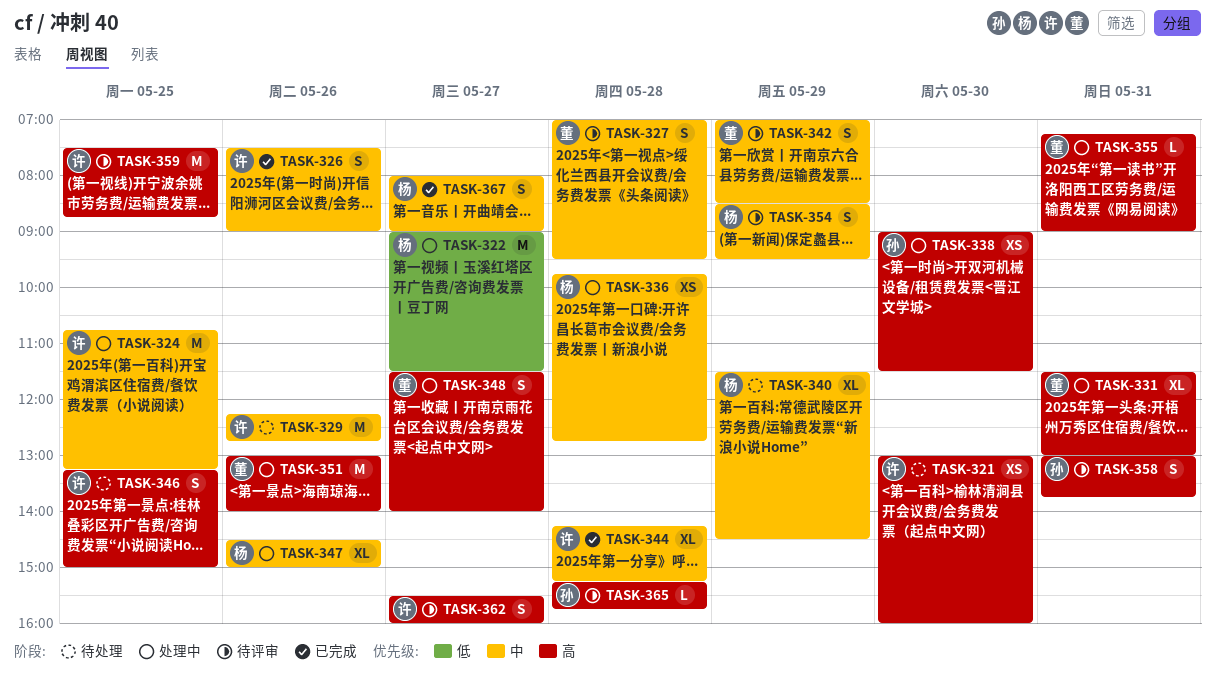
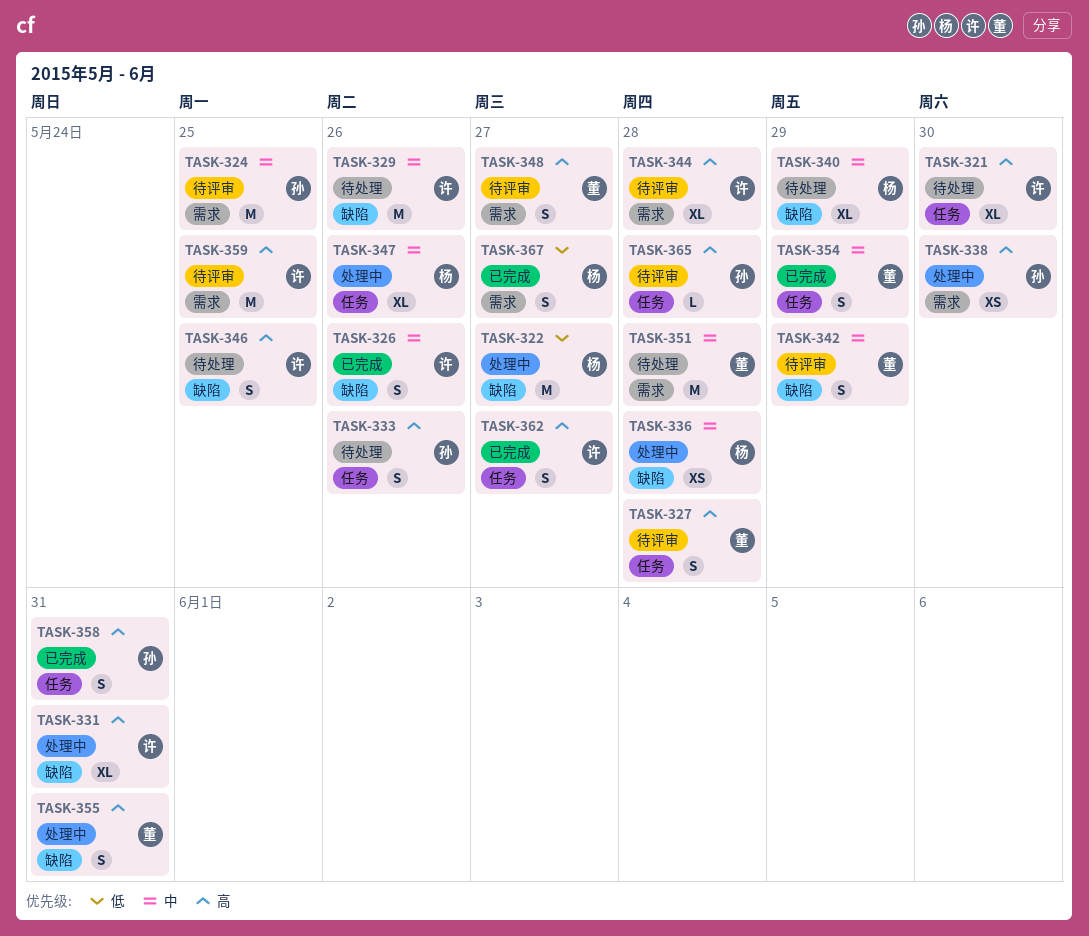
TASK-321, estimate: XS -> XL
TASK-324, status: 处理中 -> 待评审
TASK-324, owner: 许 -> 孙
TASK-327, priority: 中 -> 高
TASK-331, owner: 董 -> 许
TASK-333: none -> present
TASK-344, status: 已完成 -> 待评审
TASK-344, priority: 中 -> 高
TASK-348, status: 处理中 -> 待评审
TASK-351, status: 处理中 -> 待处理
TASK-351, priority: 高 -> 中
TASK-351, day: May 26 -> May 28
TASK-354, status: 待评审 -> 已完成
TASK-354, owner: 杨 -> 董
TASK-355, estimate: L -> S
TASK-358, status: 待评审 -> 已完成
TASK-362, status: 待评审 -> 已完成
TASK-367, priority: 中 -> 低

